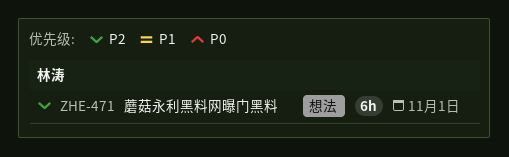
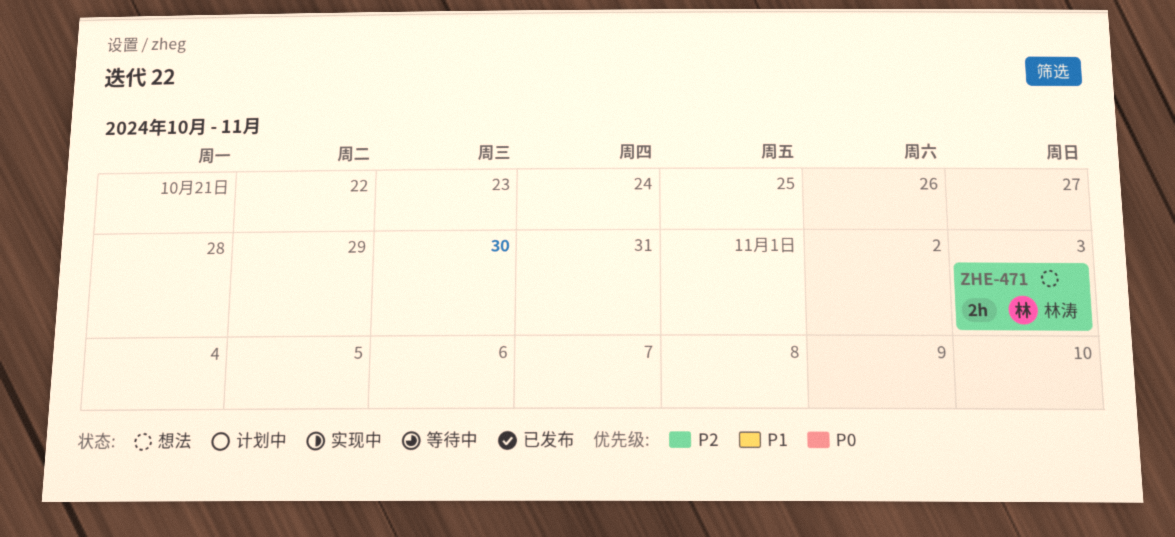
ZHE-471, estimate: 6h -> 2h
ZHE-471, due: Nov 1 -> Nov 3

